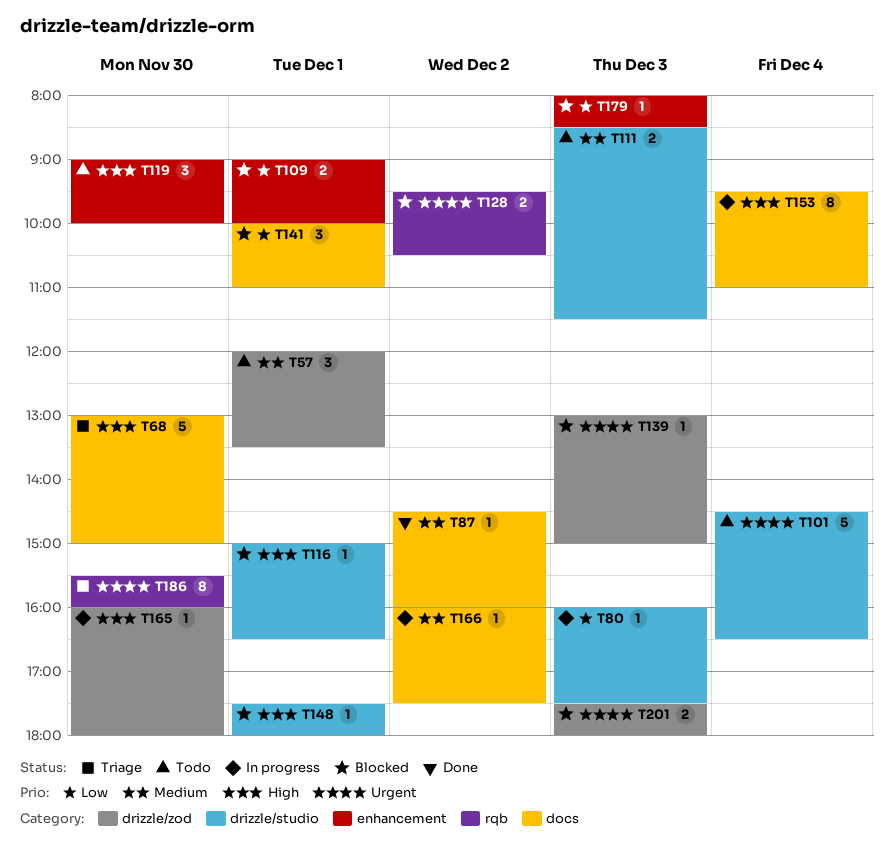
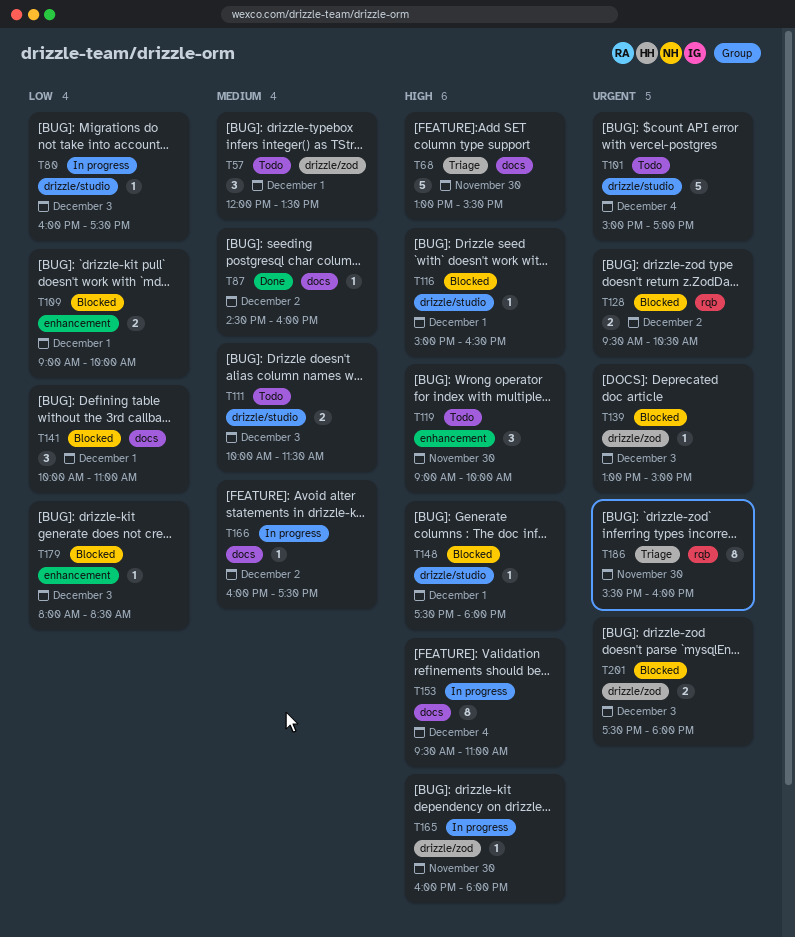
T68, ends: 15:00 -> 15:30
T101, begins: 14:30 -> 15:00
T101, ends: 16:30 -> 17:00
T111, begins: 08:30 -> 10:00

